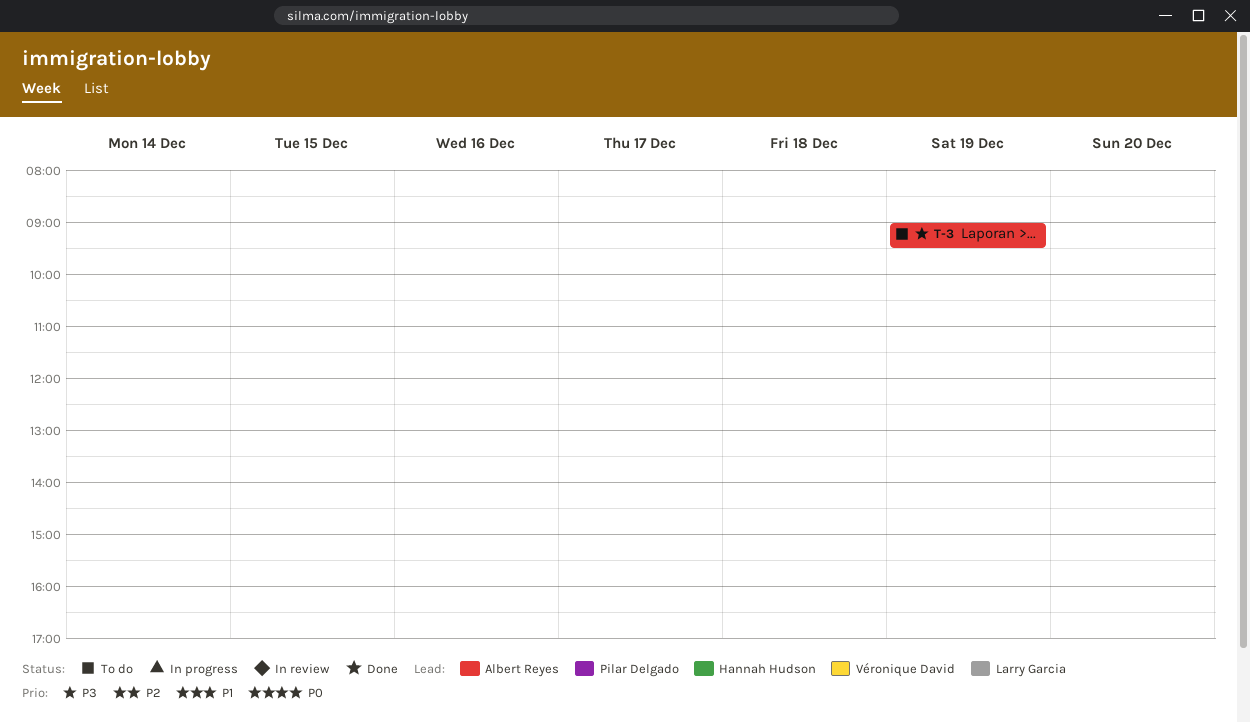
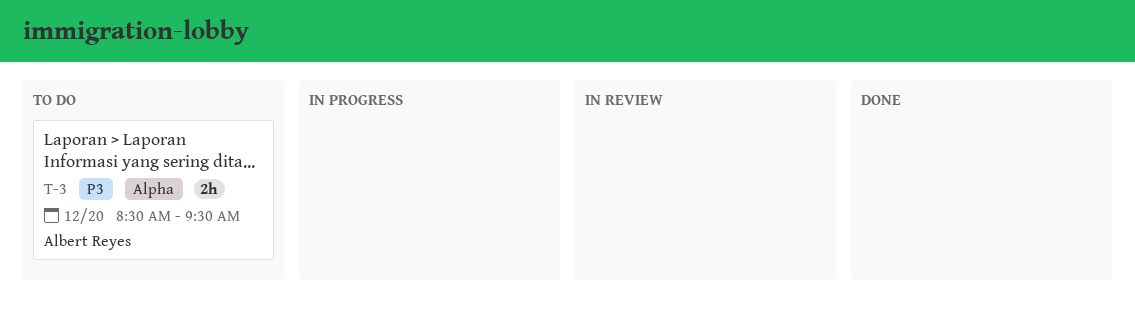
T-3, day: Dec 19 -> Dec 20
T-3, begins: 09:00 -> 08:30

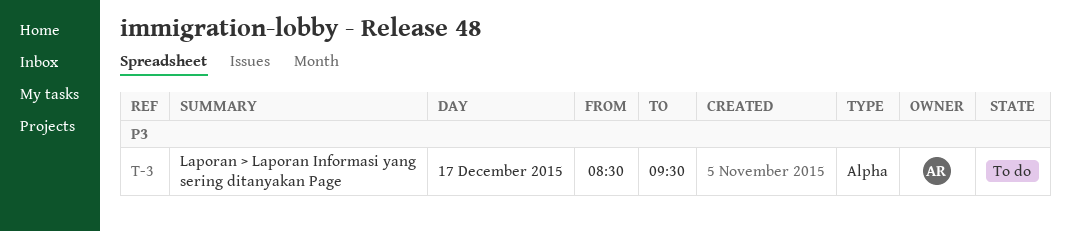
T-3, day: Dec 20 -> Dec 17

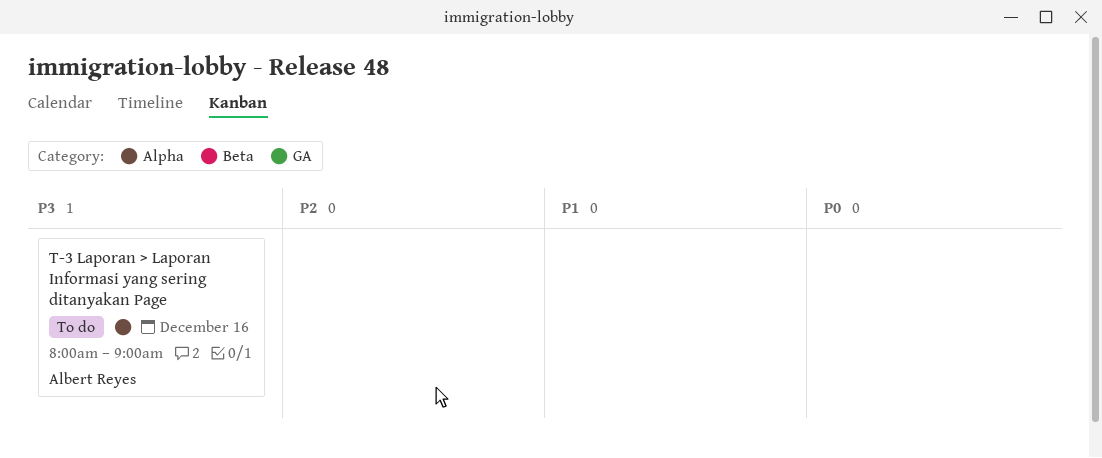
T-3, day: Dec 17 -> Dec 16
T-3, begins: 08:30 -> 08:00
T-3, ends: 09:30 -> 09:00

